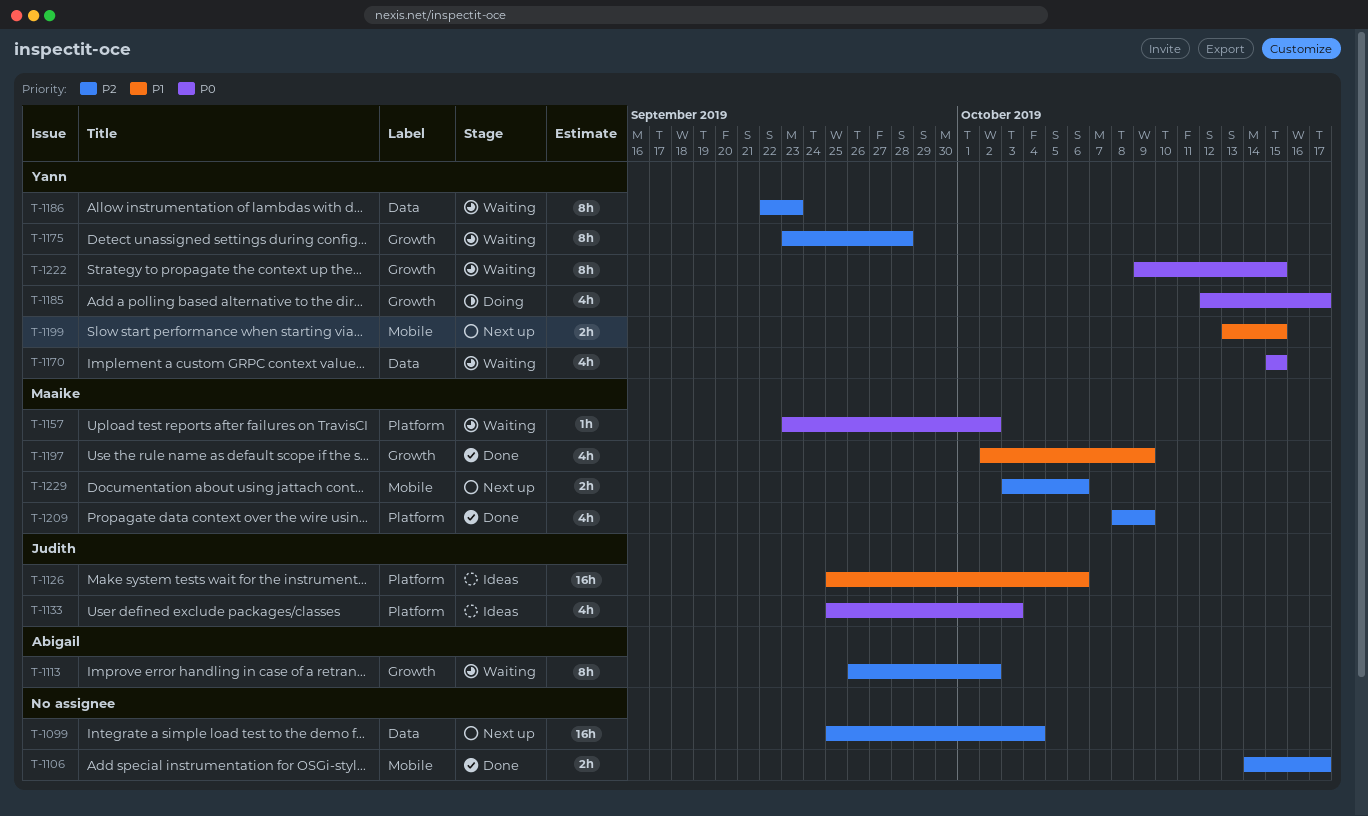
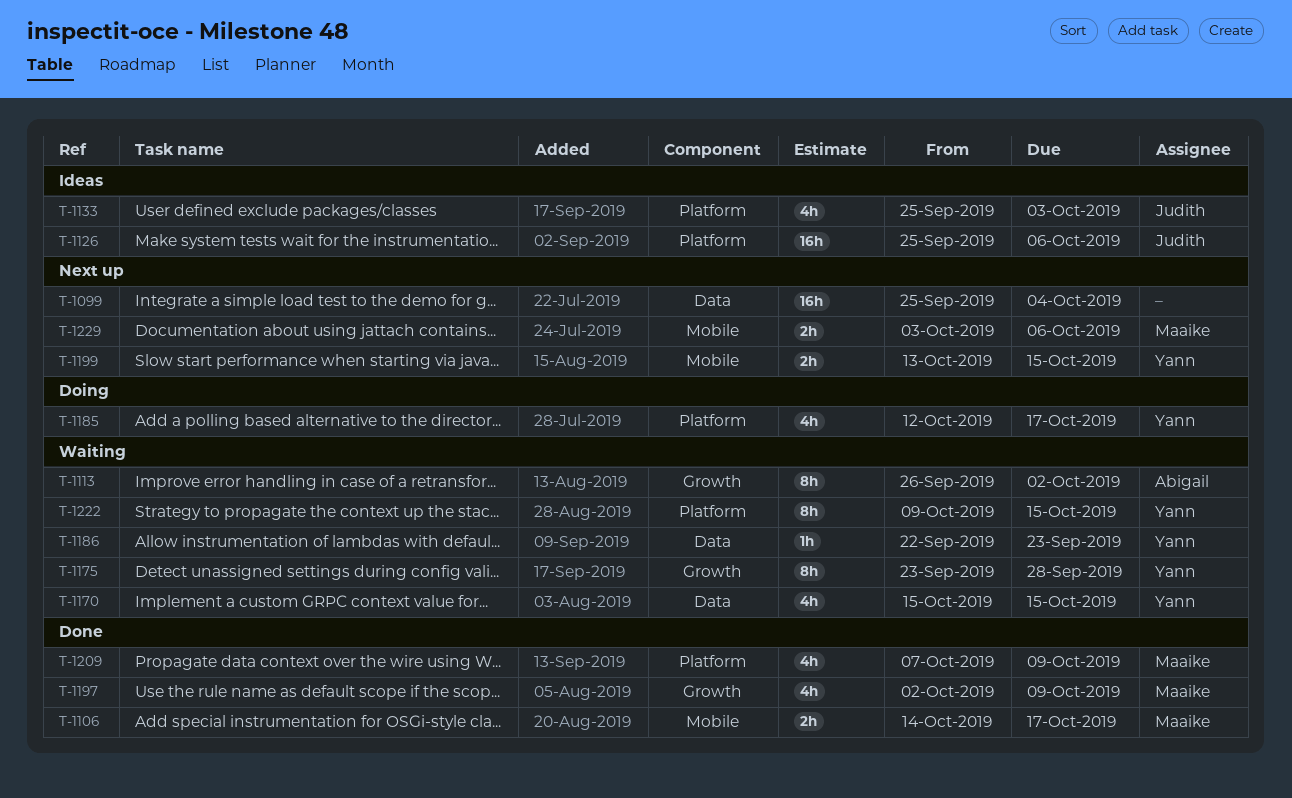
T-1106, owner: none -> Maaike
T-1157: present -> none
T-1185, label: Growth -> Platform
T-1186, estimate: 8h -> 1h
T-1209, start: Oct 8 -> Oct 7
T-1222, label: Growth -> Platform

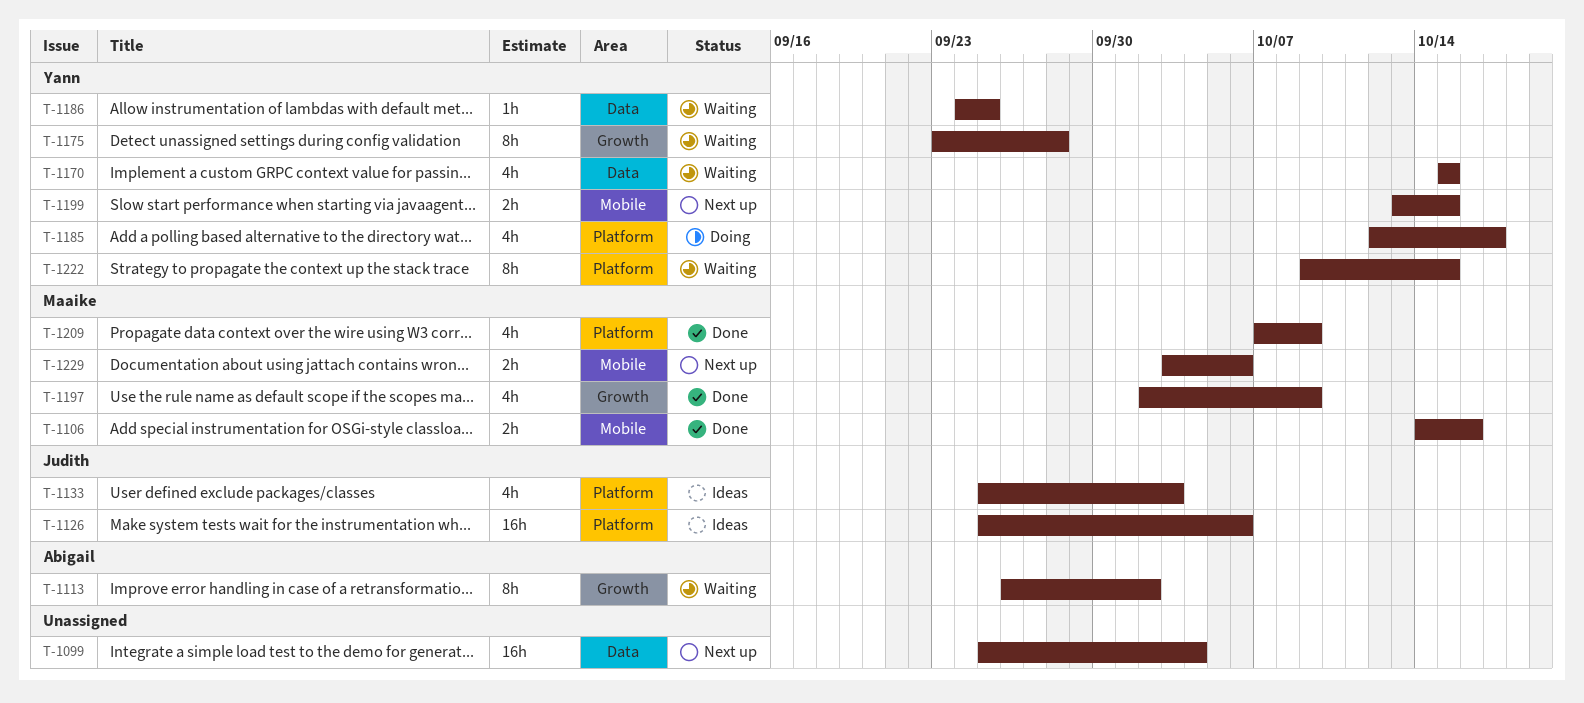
T-1106, due: Oct 17 -> Oct 16
T-1186, start: Sep 22 -> Sep 24
T-1186, due: Sep 23 -> Sep 25

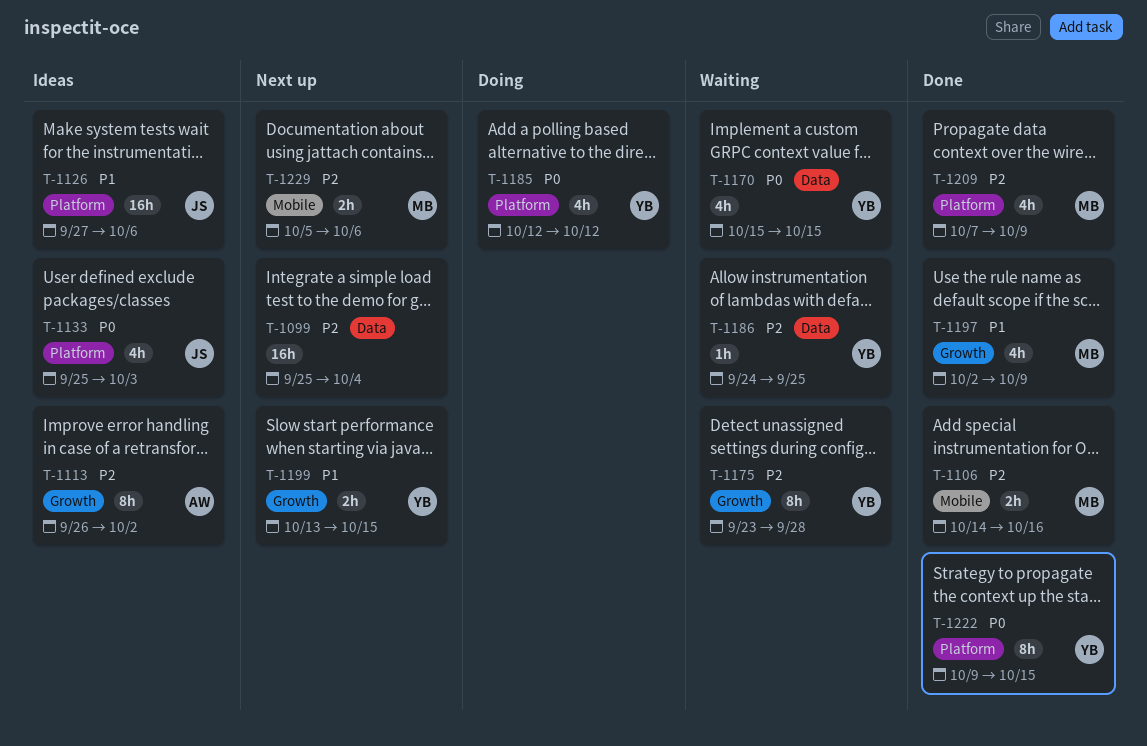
T-1113, status: Waiting -> Ideas
T-1126, start: Sep 25 -> Sep 27
T-1185, due: Oct 17 -> Oct 12
T-1199, label: Mobile -> Growth
T-1222, status: Waiting -> Done
T-1229, start: Oct 3 -> Oct 5

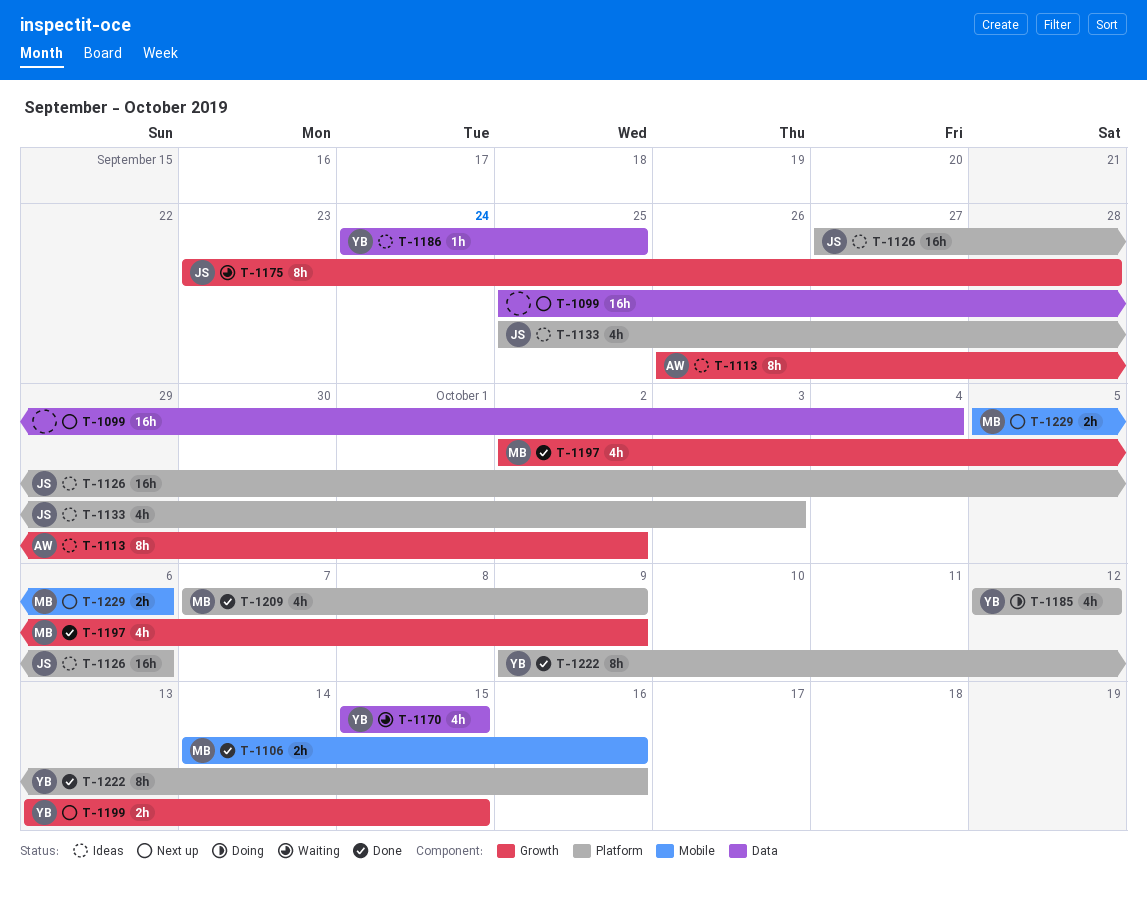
T-1175, owner: YB -> JS
T-1186, status: Waiting -> Ideas
T-1222, due: Oct 15 -> Oct 16

